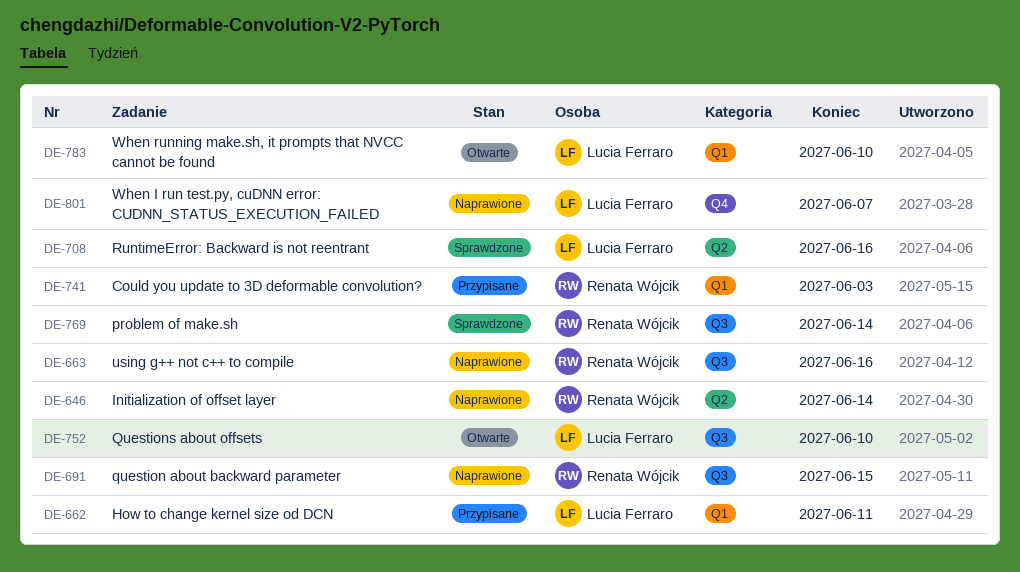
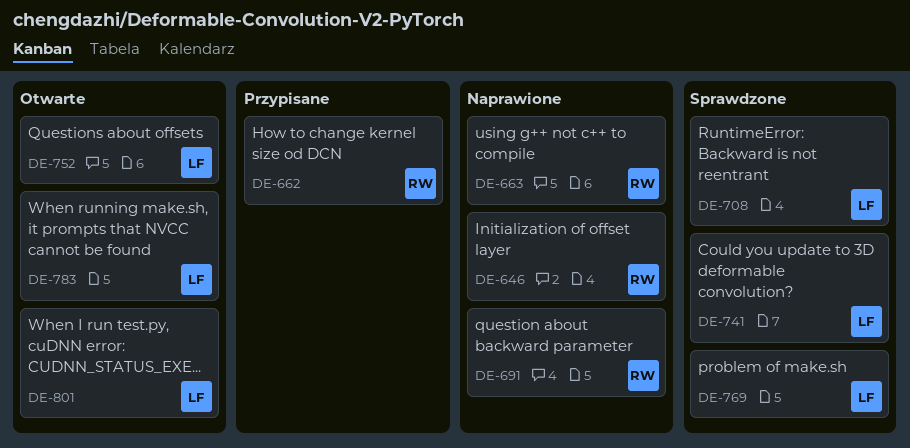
DE-662, owner: Lucia Ferraro -> Renata Wójcik
DE-741, status: Przypisane -> Sprawdzone
DE-741, owner: Renata Wójcik -> Lucia Ferraro
DE-769, owner: Renata Wójcik -> Lucia Ferraro
DE-801, status: Naprawione -> Otwarte

